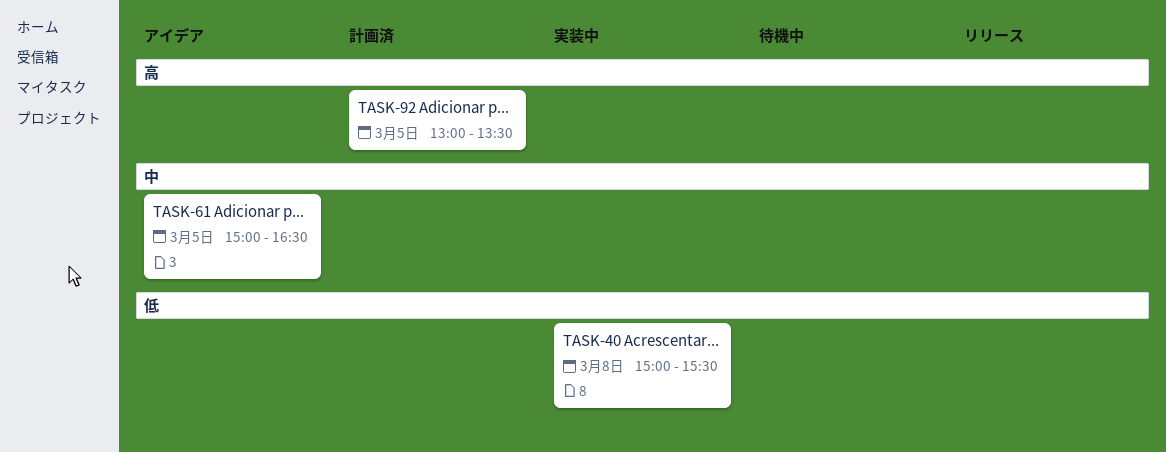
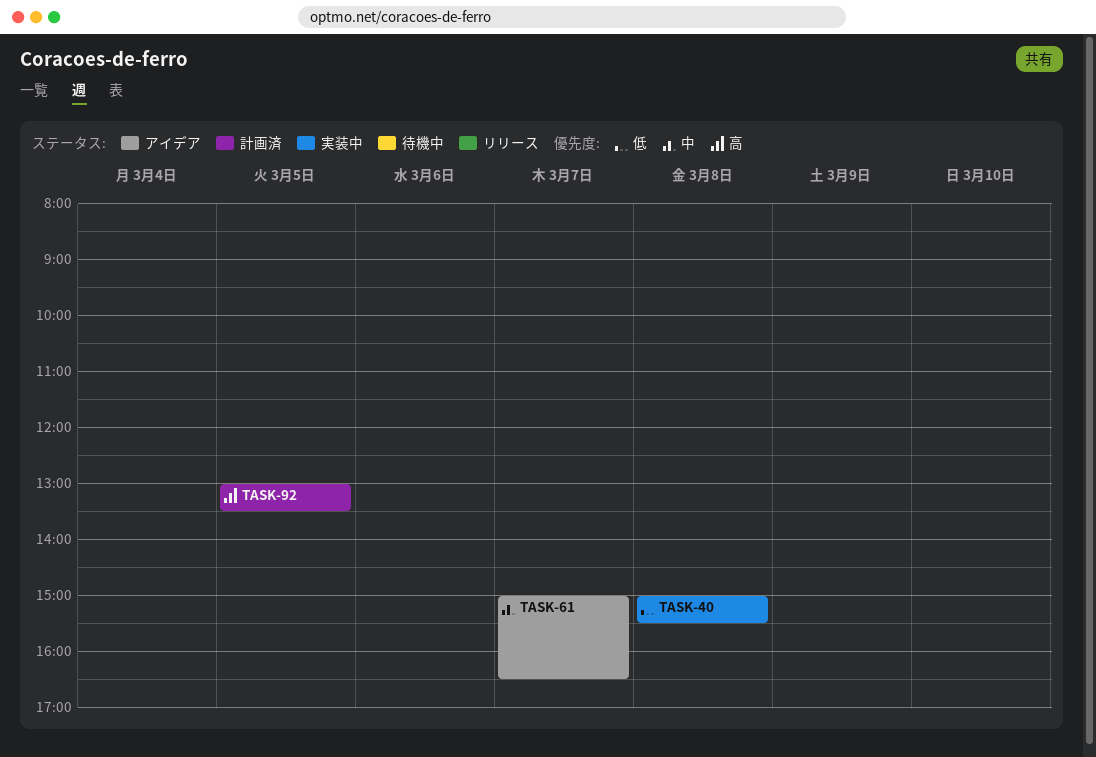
TASK-61, day: Mar 5 -> Mar 7

